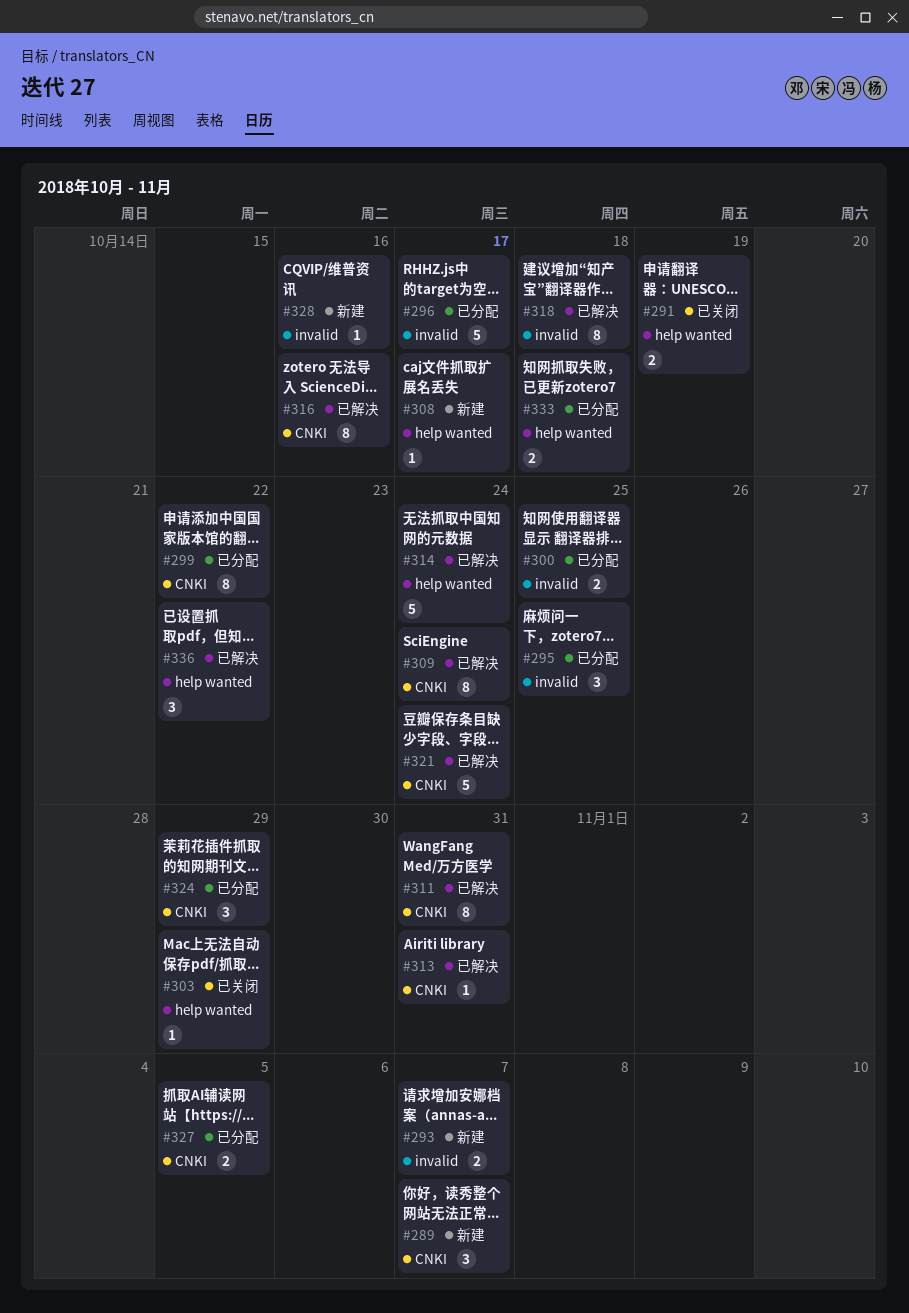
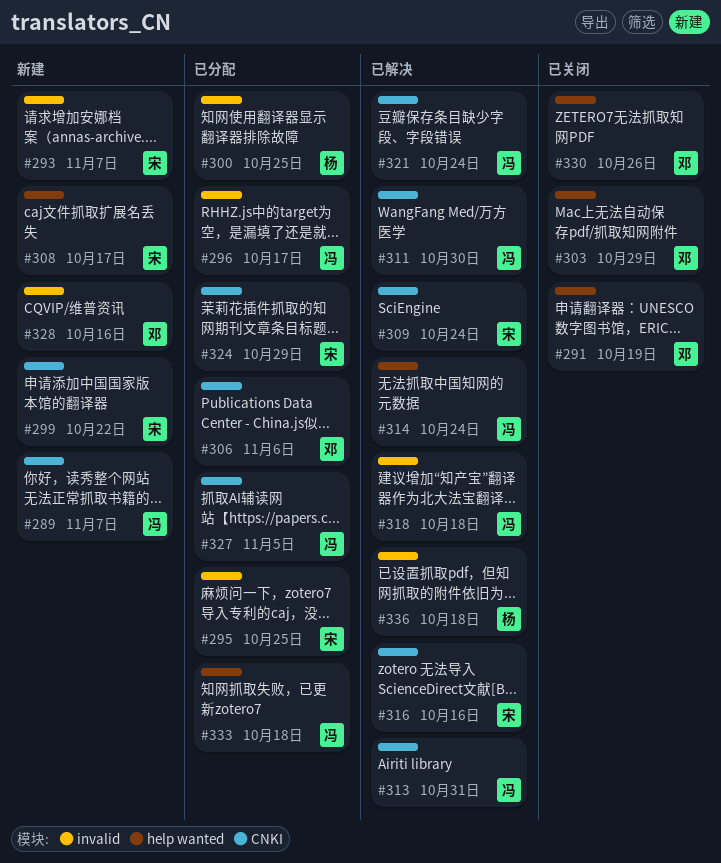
#299, status: 已分配 -> 新建
#306: none -> present
#311, due: Oct 31 -> Oct 30
#330: none -> present
#336, label: help wanted -> invalid
#336, due: Oct 22 -> Oct 18

